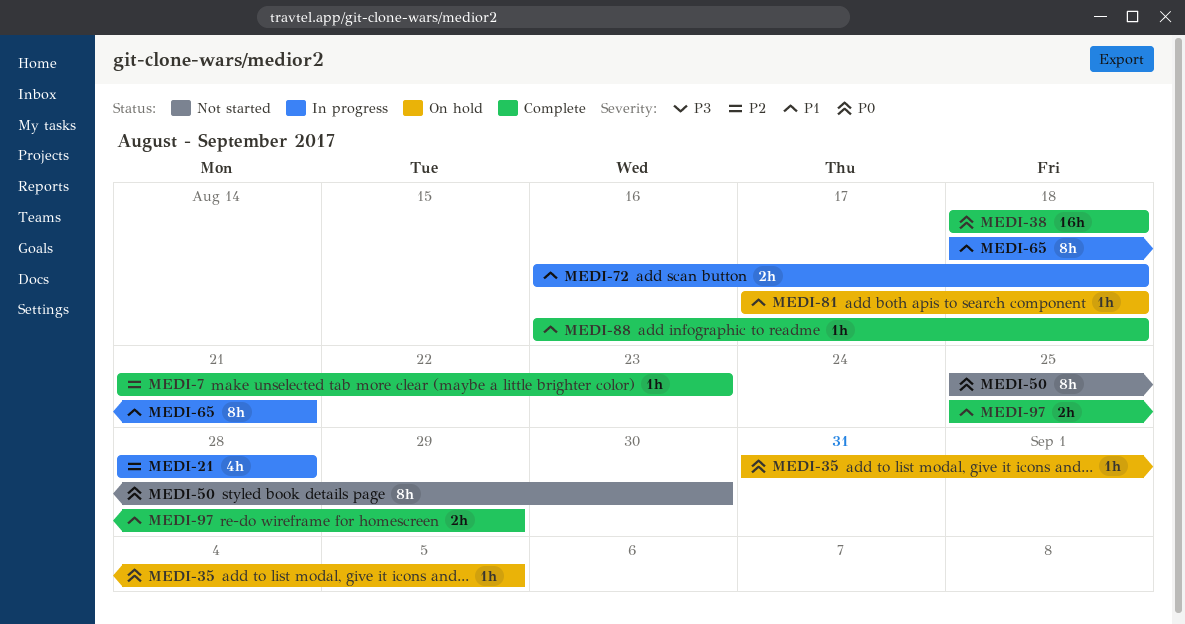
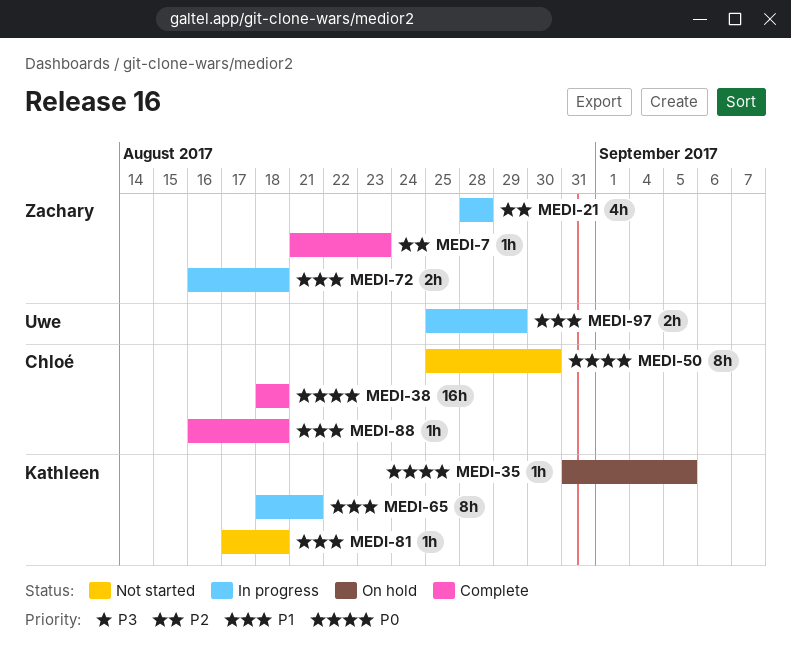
MEDI-81, status: On hold -> Not started
MEDI-97, status: Complete -> In progress

